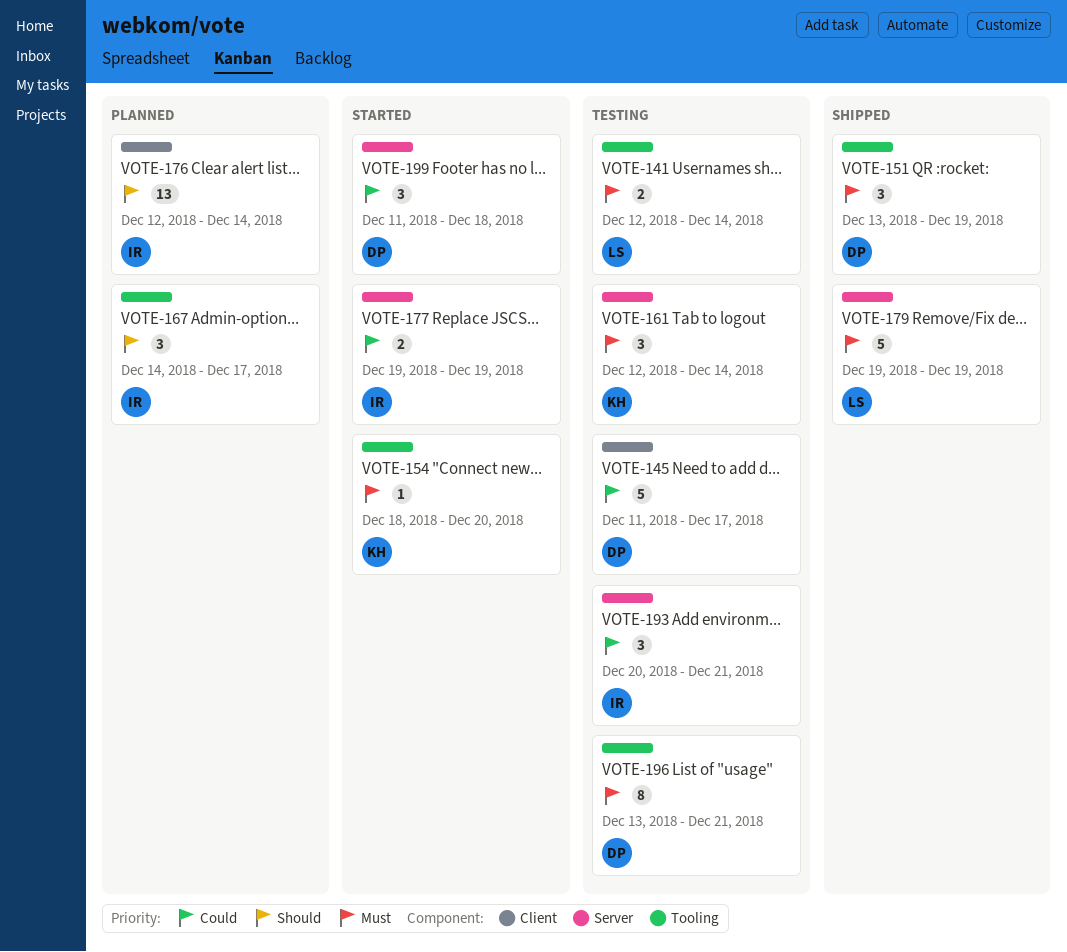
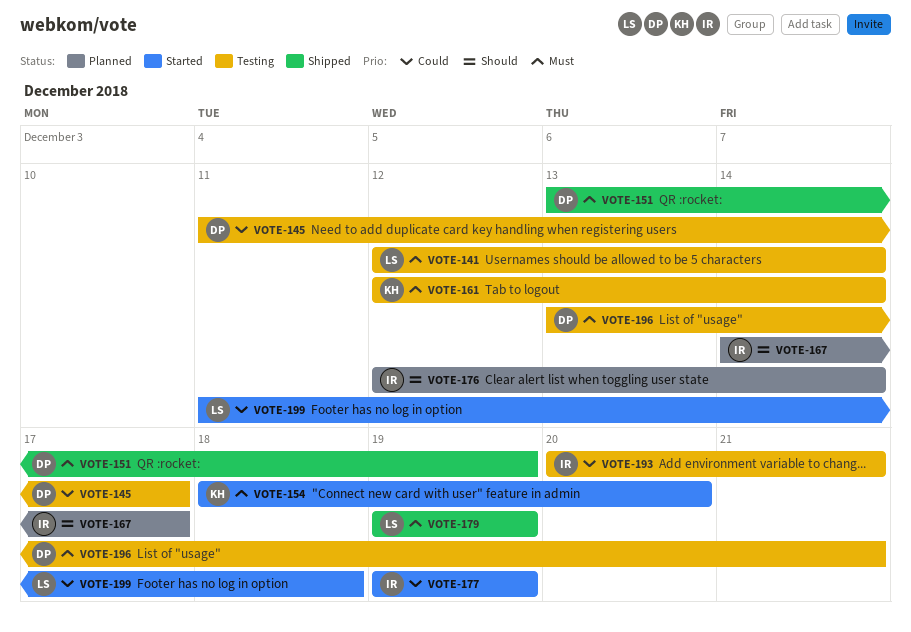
VOTE-199, owner: DP -> LS

